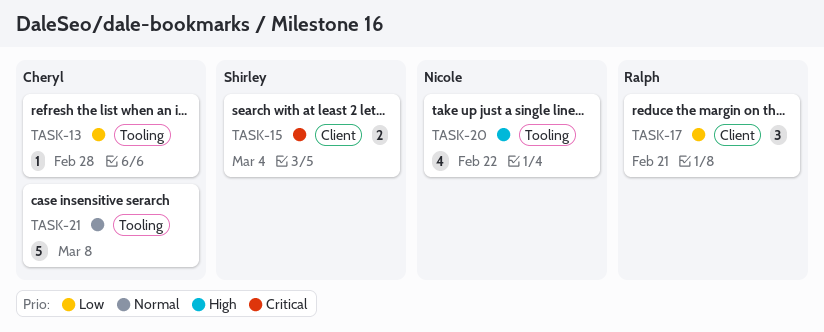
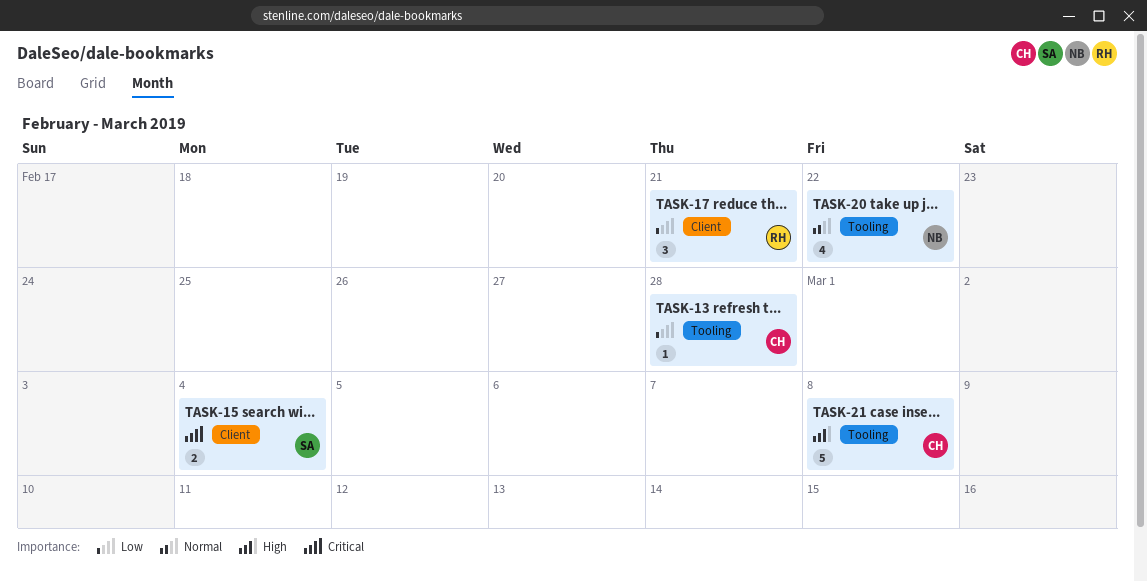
TASK-20, priority: High -> Normal
TASK-21, priority: Normal -> High

